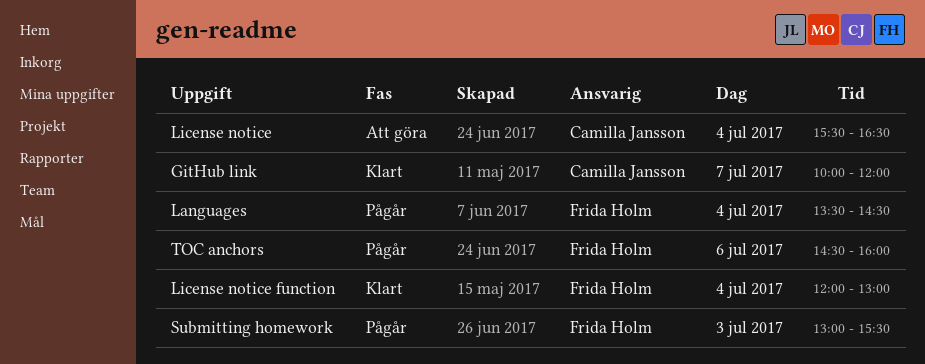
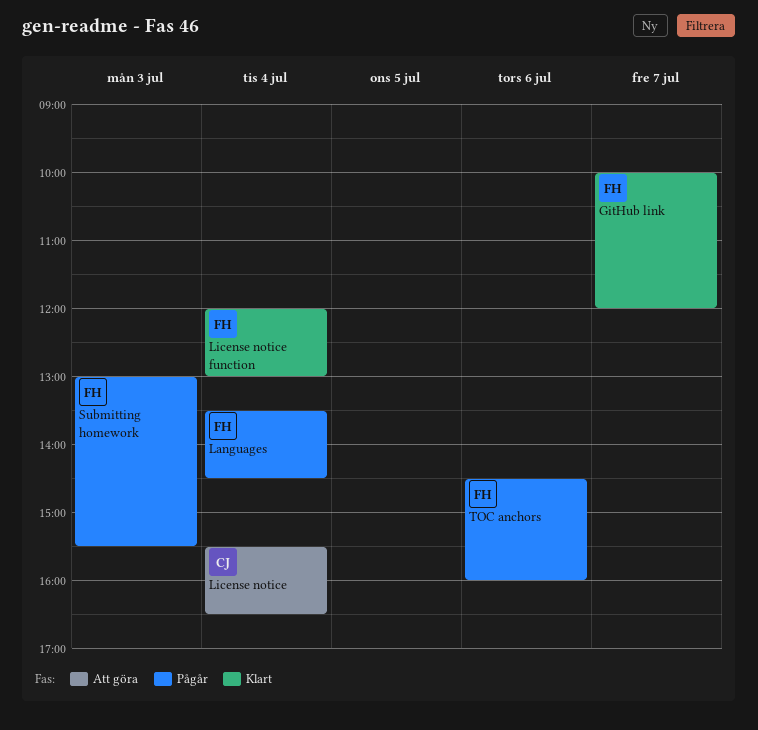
GitHub link, owner: Camilla Jansson -> Frida Holm

